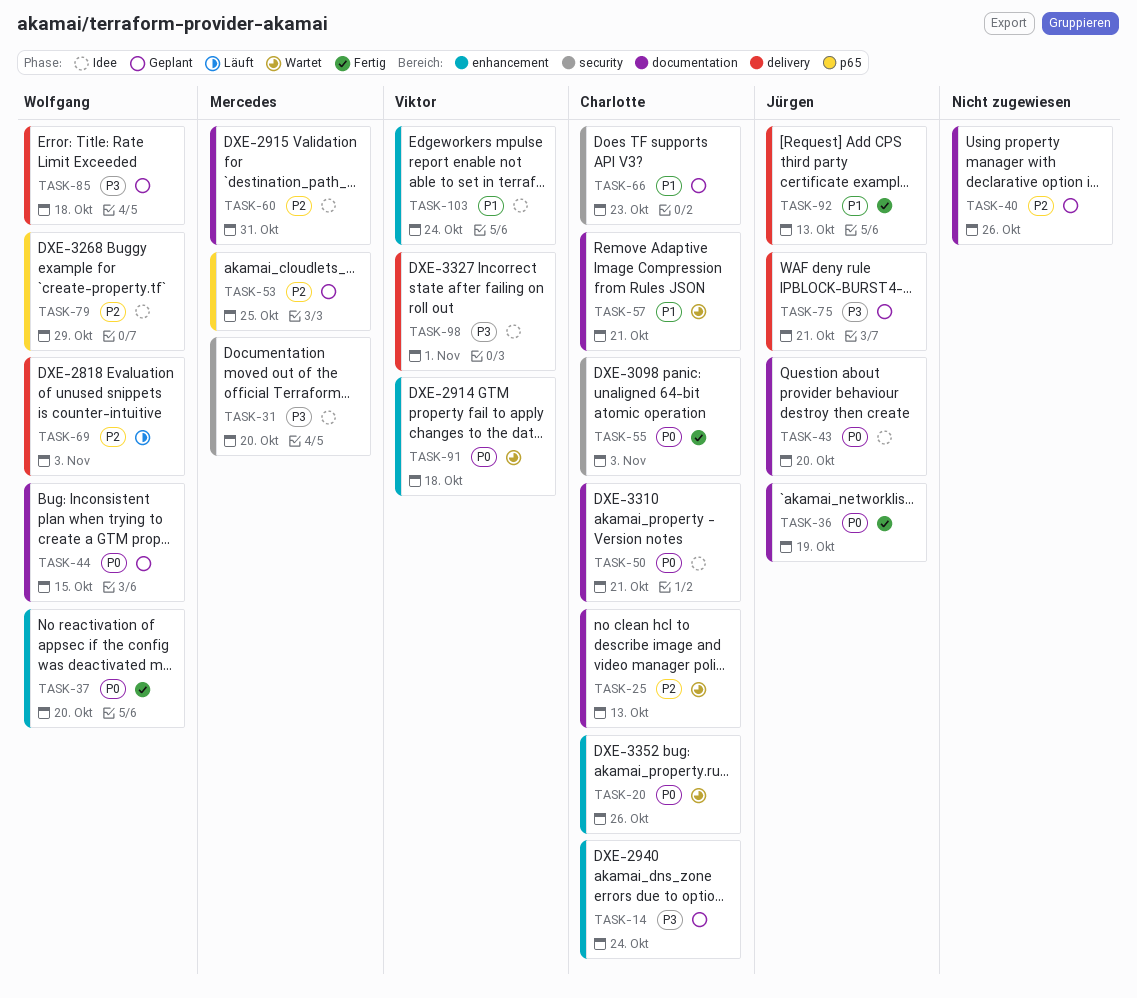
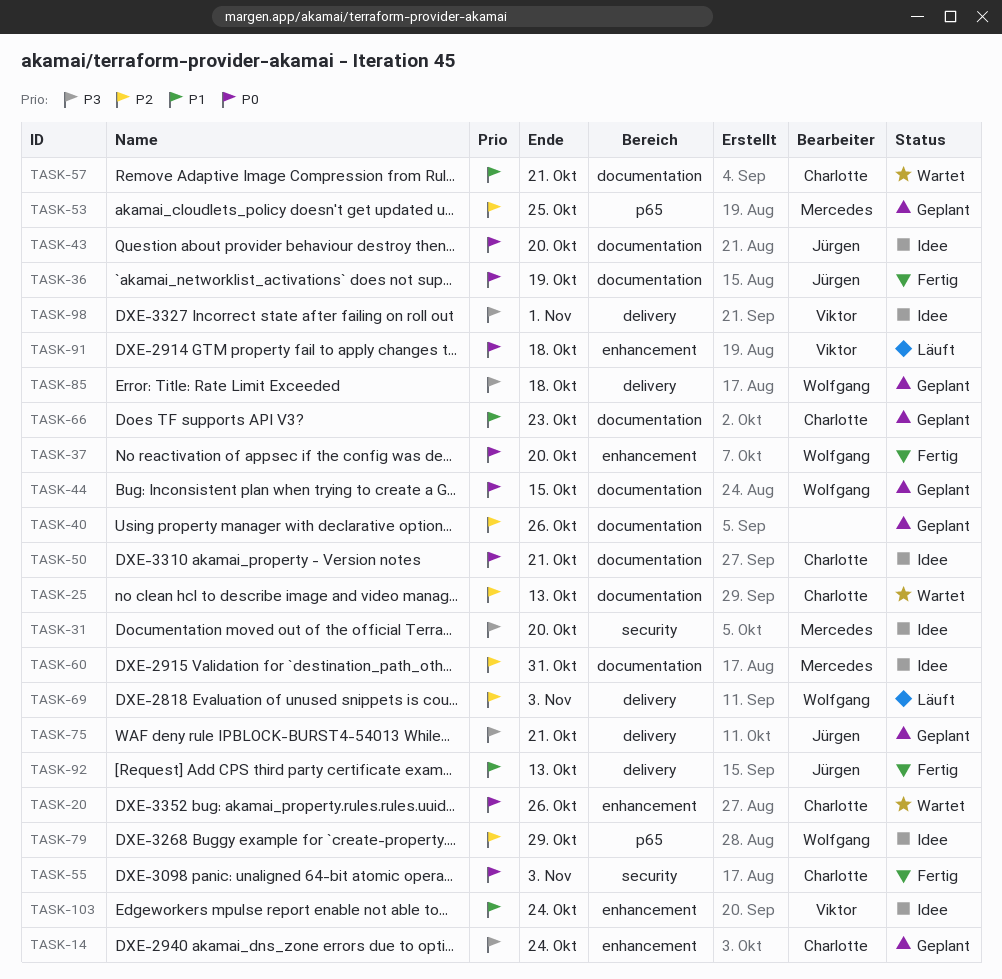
TASK-66, label: security -> documentation
TASK-91, status: Wartet -> Läuft

